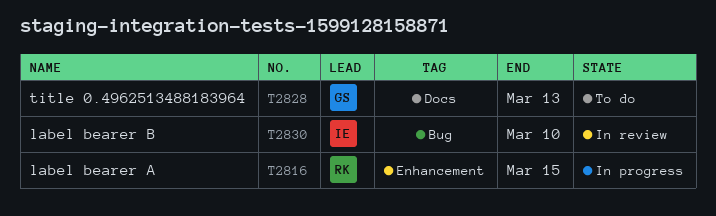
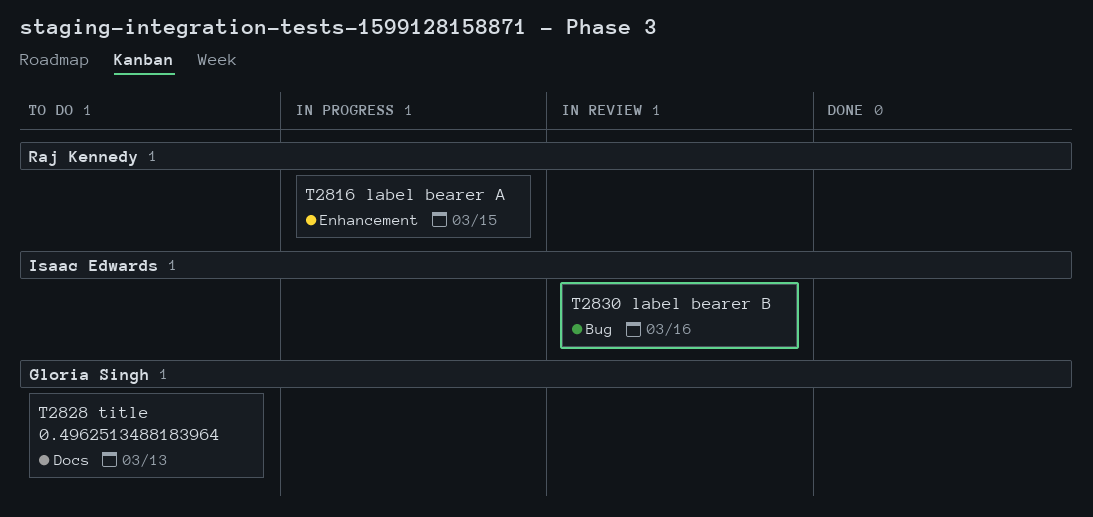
T2830, due: Mar 10 -> Mar 16

